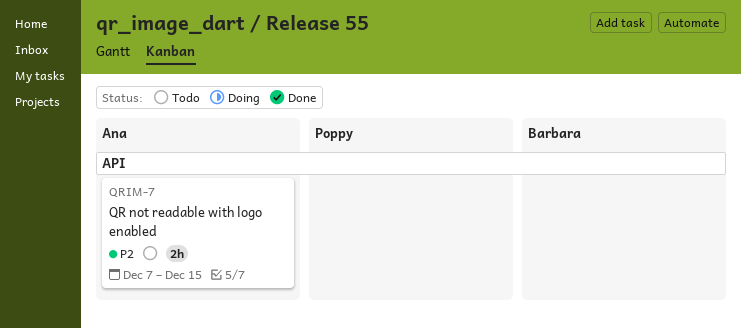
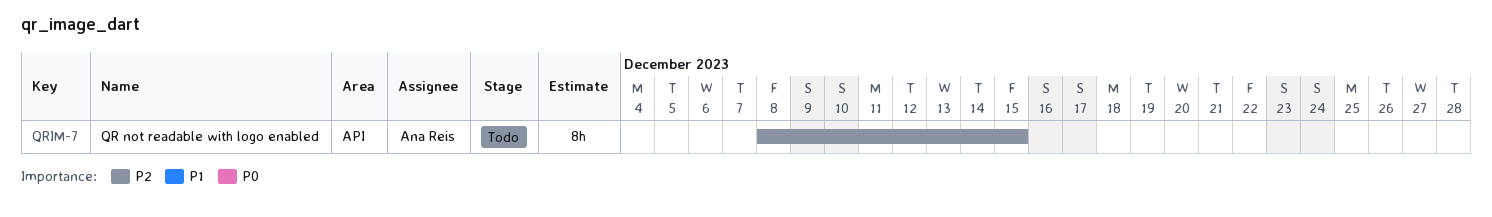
QRIM-7, estimate: 2h -> 8h
QRIM-7, start: Dec 7 -> Dec 8

